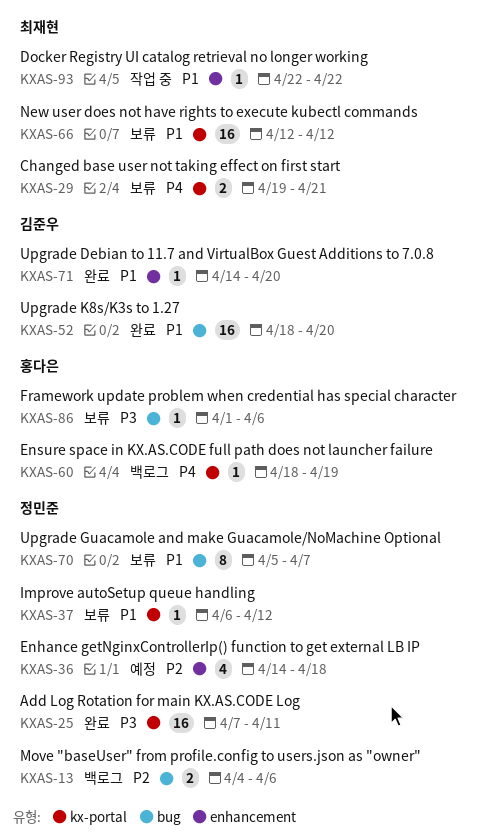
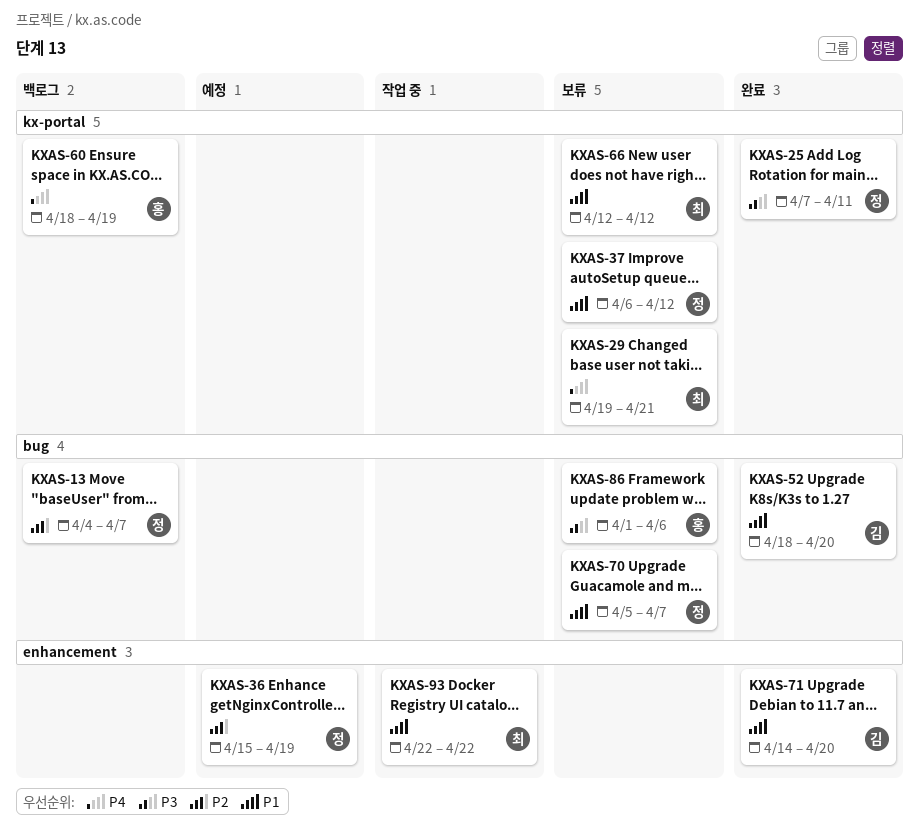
KXAS-13, due: Apr 6 -> Apr 7
KXAS-36, start: Apr 14 -> Apr 15
KXAS-36, due: Apr 18 -> Apr 19

